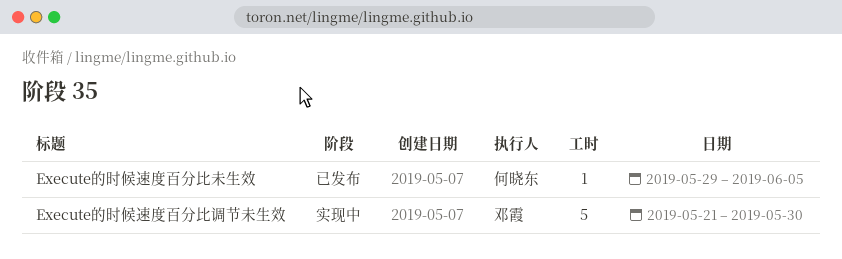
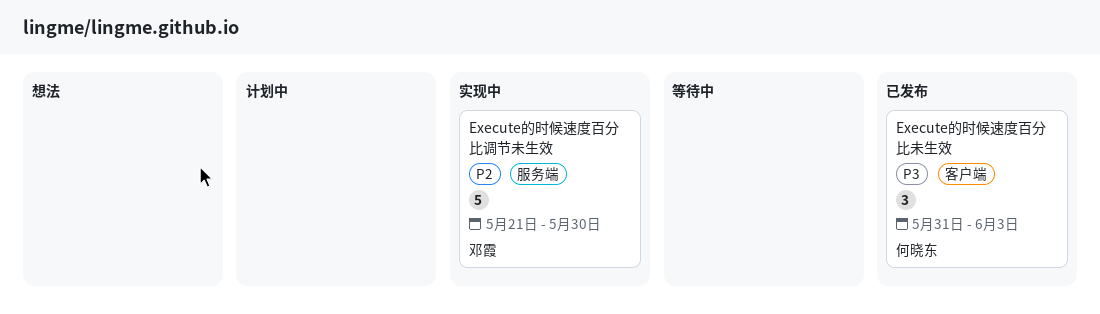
Execute的时候速度百分比未生效, estimate: 1 -> 3
Execute的时候速度百分比未生效, start: May 29 -> May 31
Execute的时候速度百分比未生效, due: Jun 5 -> Jun 3

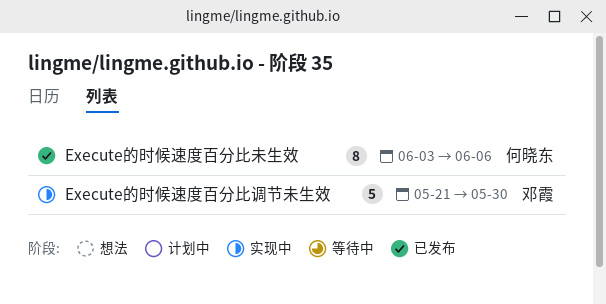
Execute的时候速度百分比未生效, estimate: 3 -> 8
Execute的时候速度百分比未生效, start: May 31 -> Jun 3
Execute的时候速度百分比未生效, due: Jun 3 -> Jun 6

